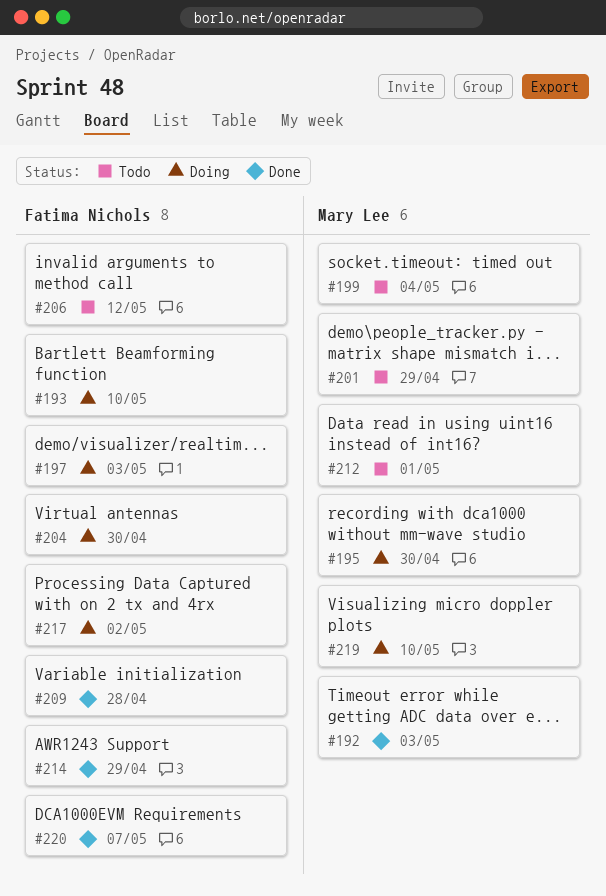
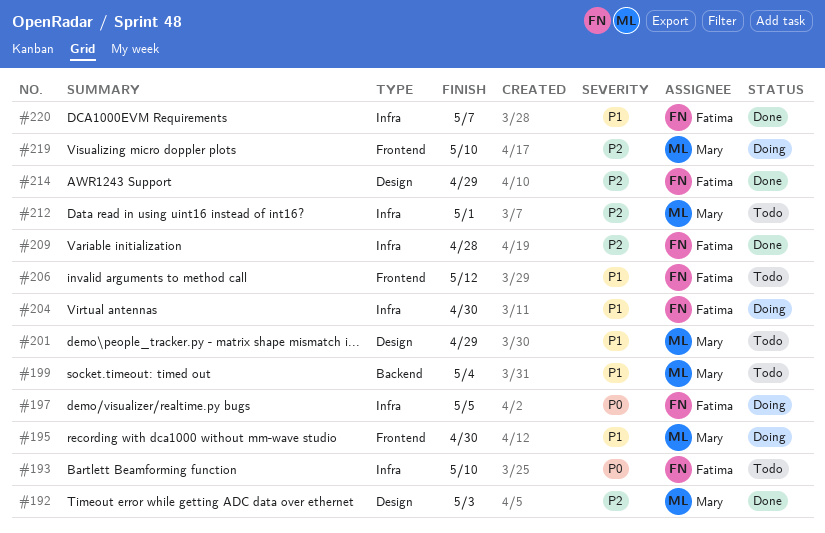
#193, status: Doing -> Todo
#197, due: May 3 -> May 5
#217: present -> none

